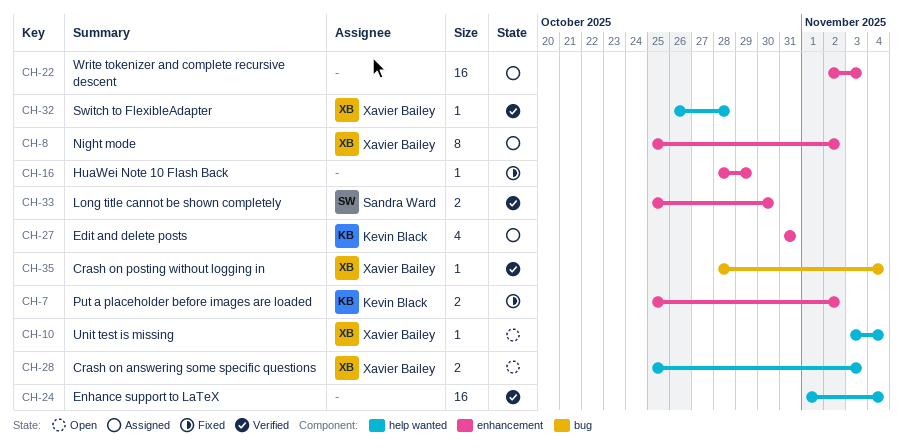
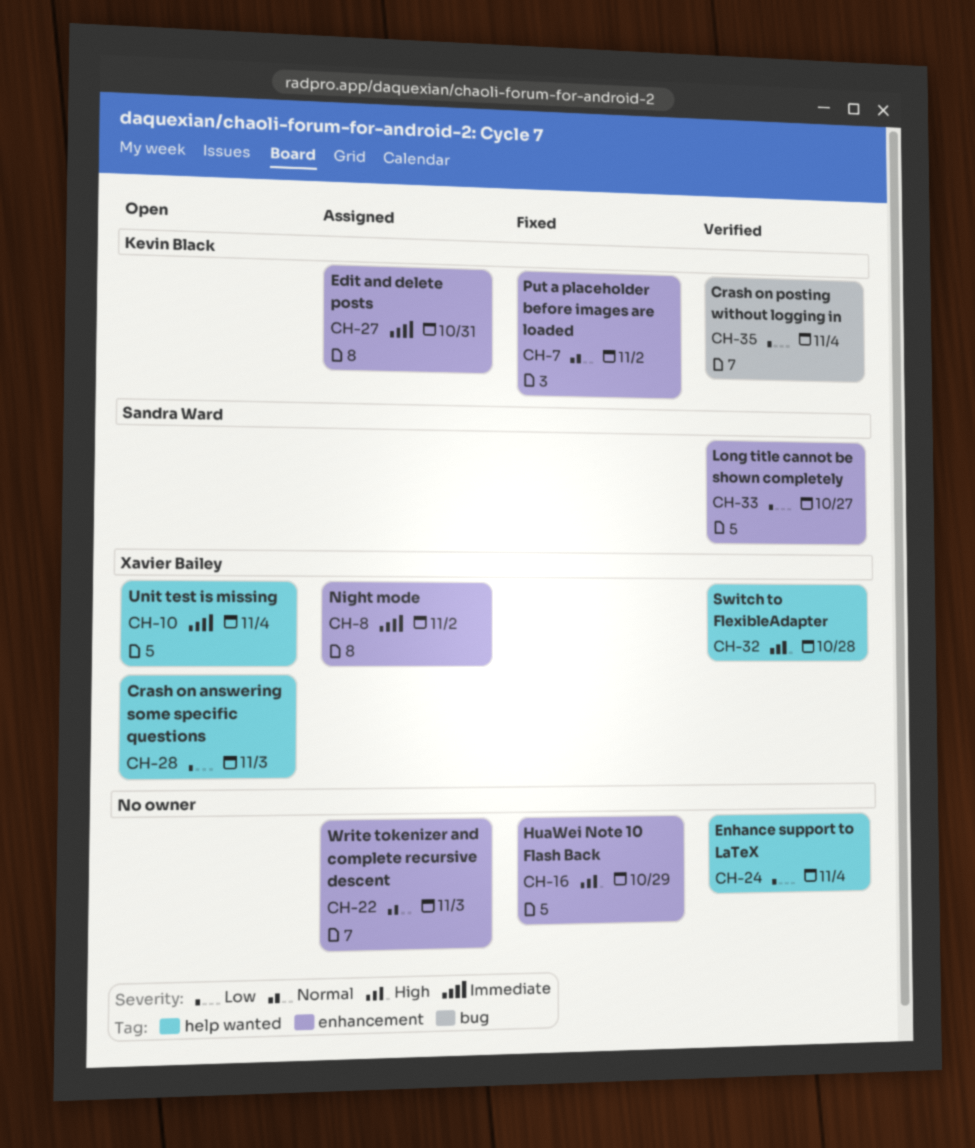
CH-33, due: Oct 30 -> Oct 27
CH-35, owner: Xavier Bailey -> Kevin Black

